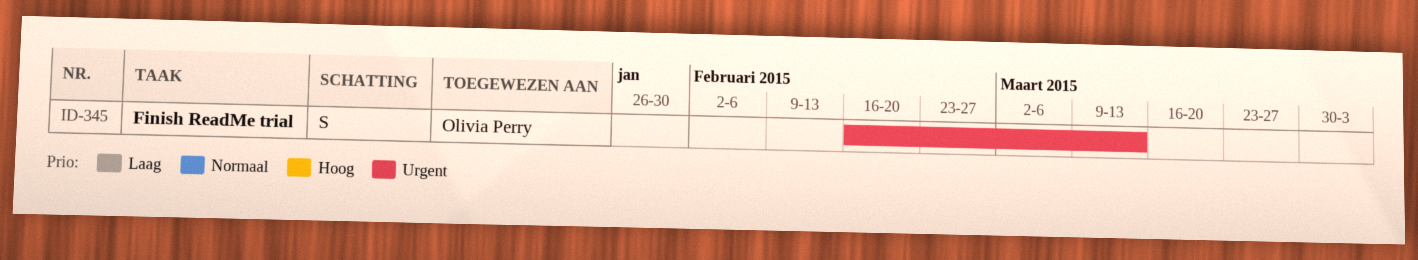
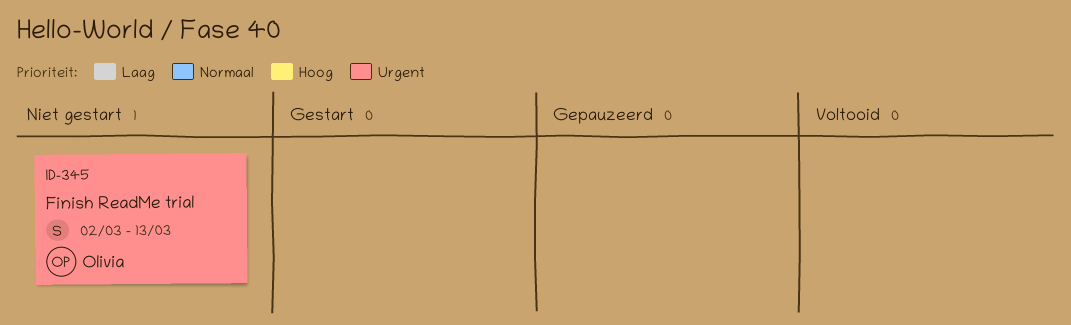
ID-345, start: Feb 16 -> Mar 2

